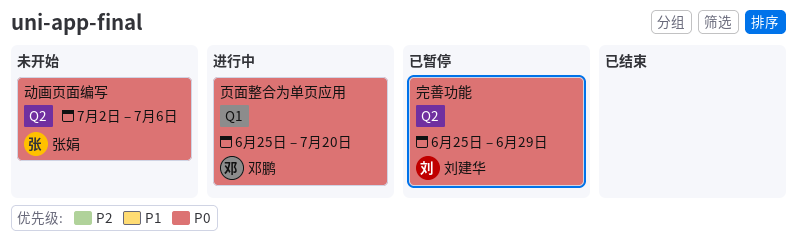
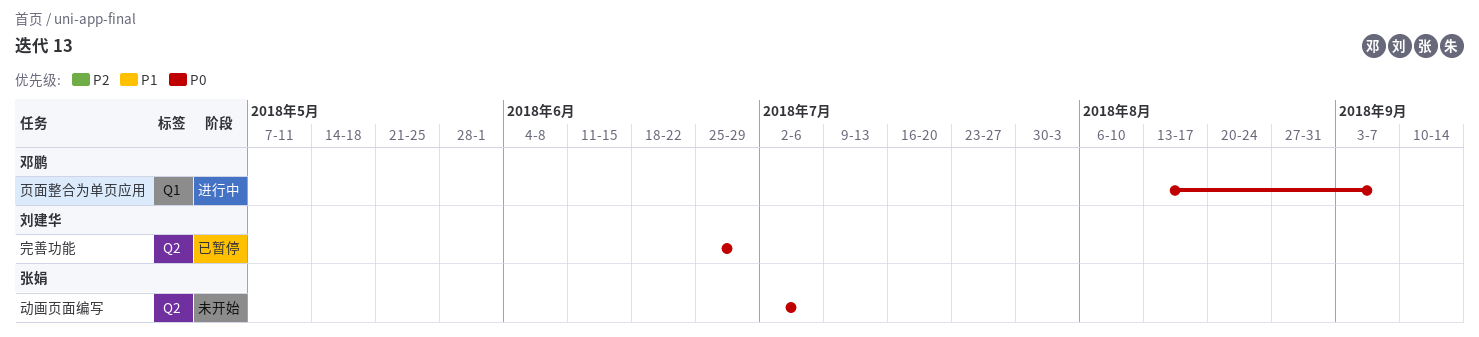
页面整合为单页应用, start: Jun 25 -> Aug 13
页面整合为单页应用, due: Jul 20 -> Sep 7

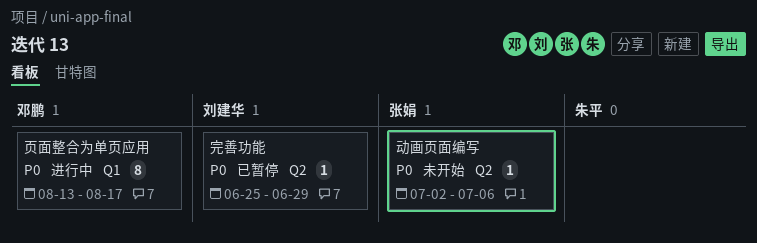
页面整合为单页应用, due: Sep 7 -> Aug 17

